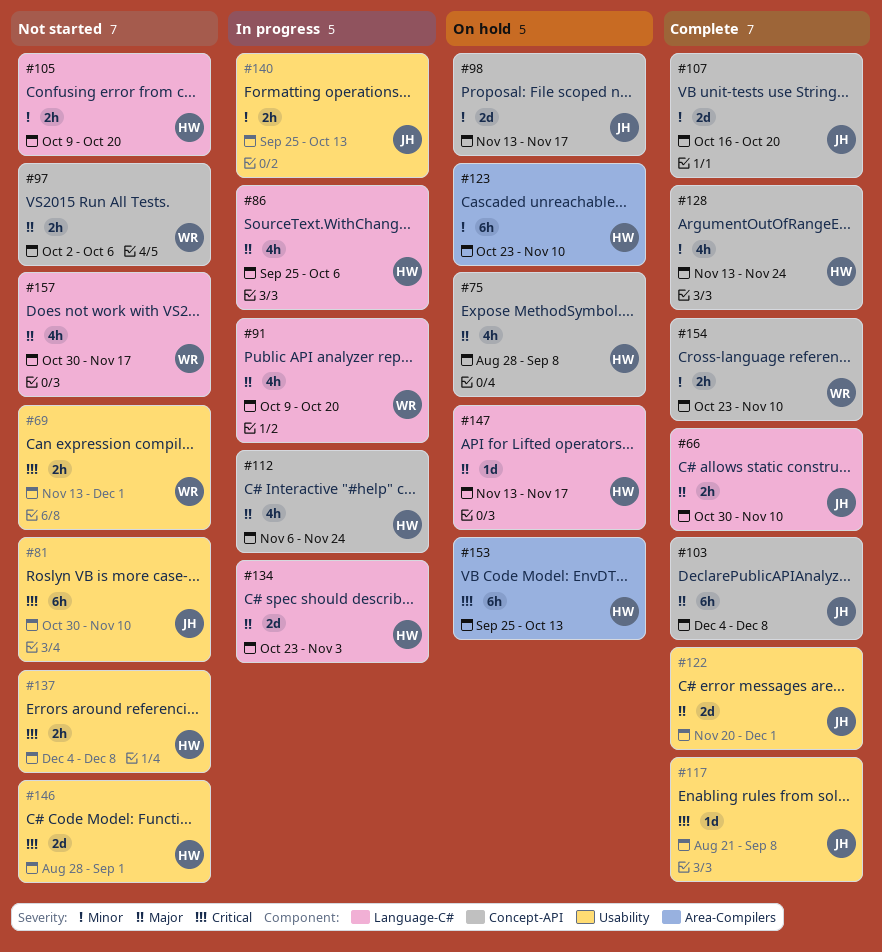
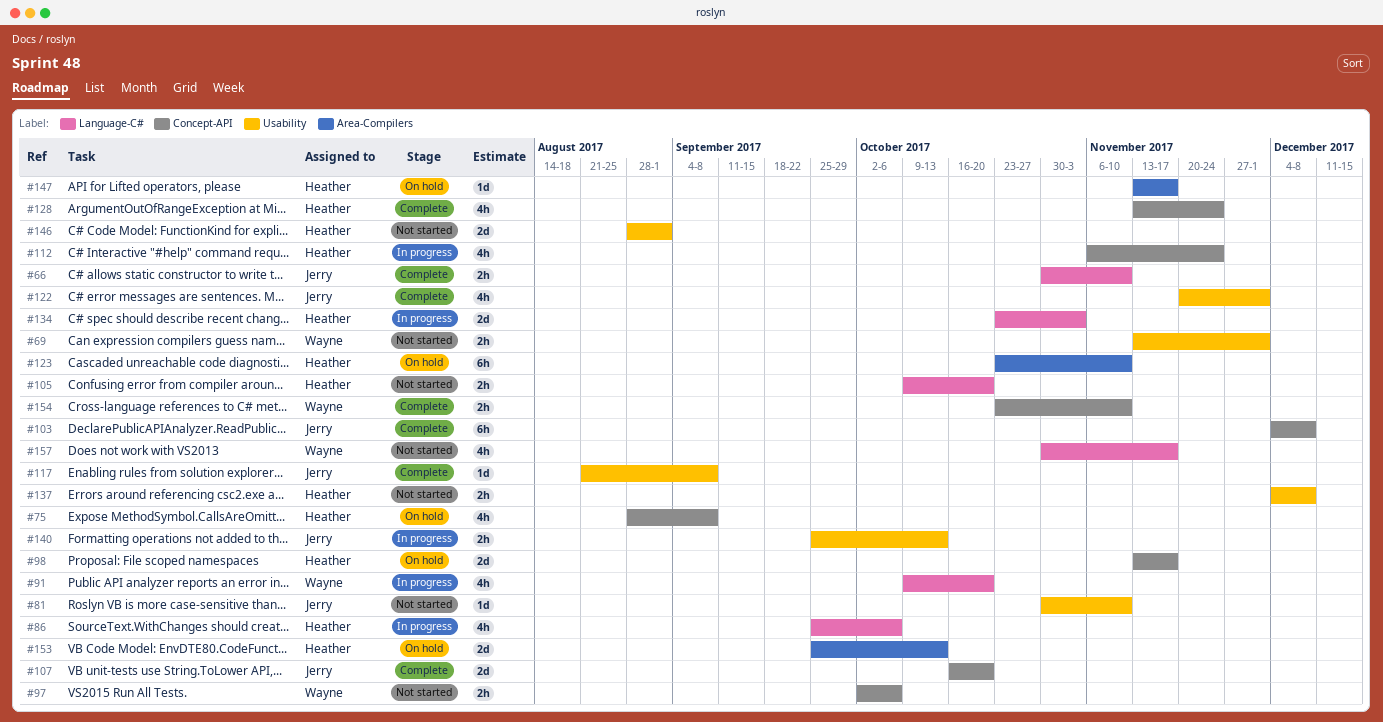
#81, estimate: 6h -> 1d
#98, owner: Jerry -> Heather
#122, estimate: 2d -> 4h
#147, label: Language-C# -> Area-Compilers
#153, estimate: 6h -> 2d

